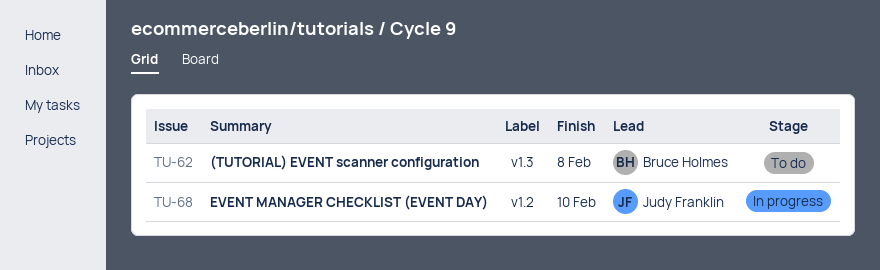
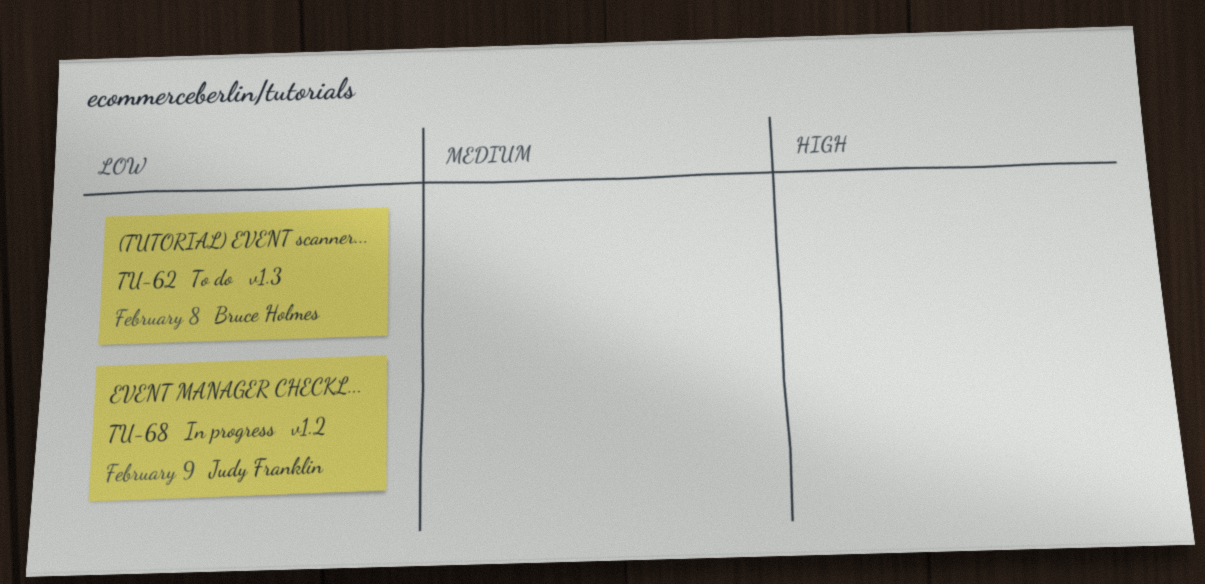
TU-68, due: Feb 10 -> Feb 9

